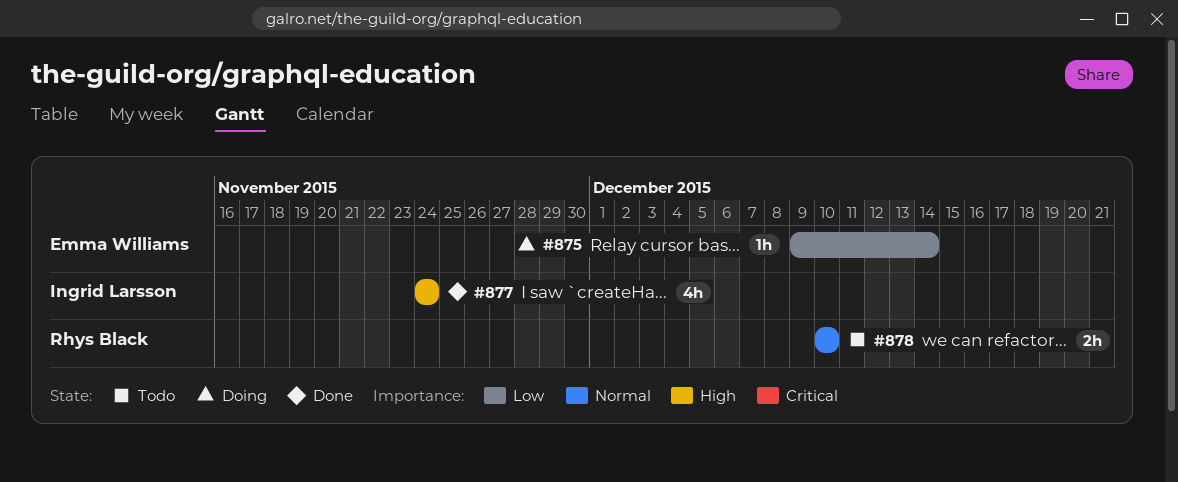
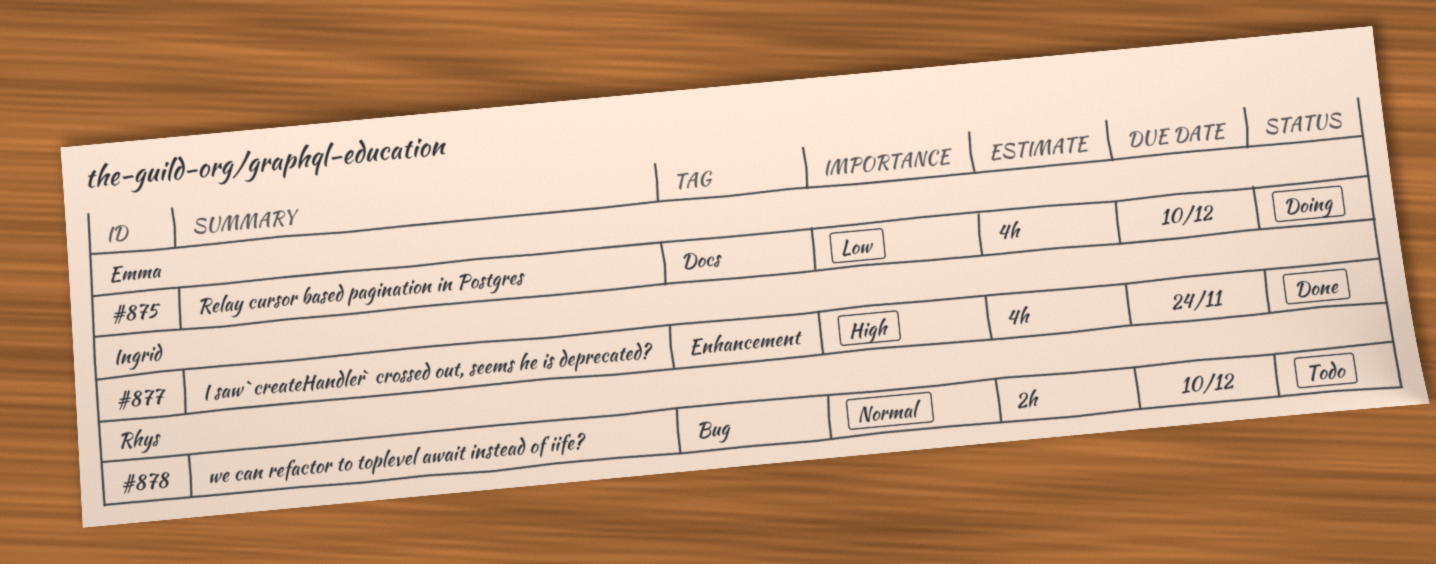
#875, estimate: 1h -> 4h
#875, due: Dec 14 -> Dec 10

